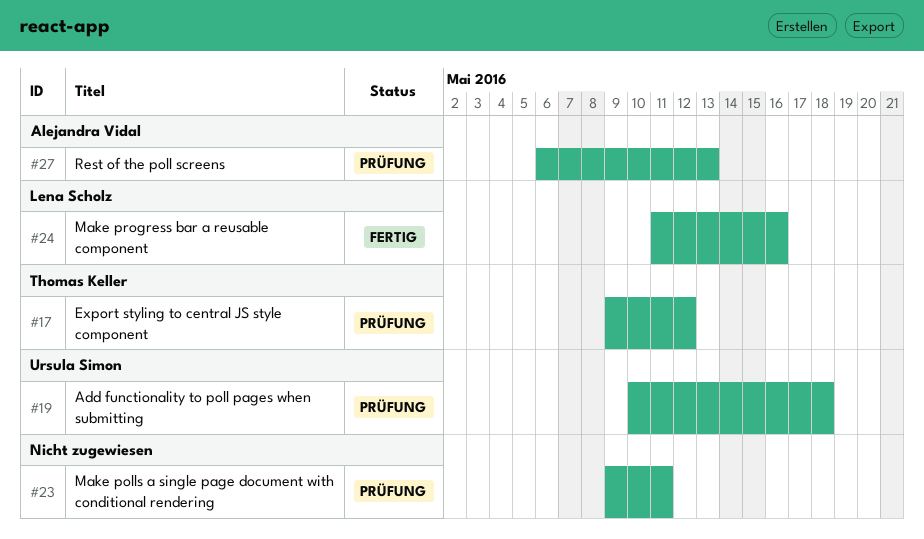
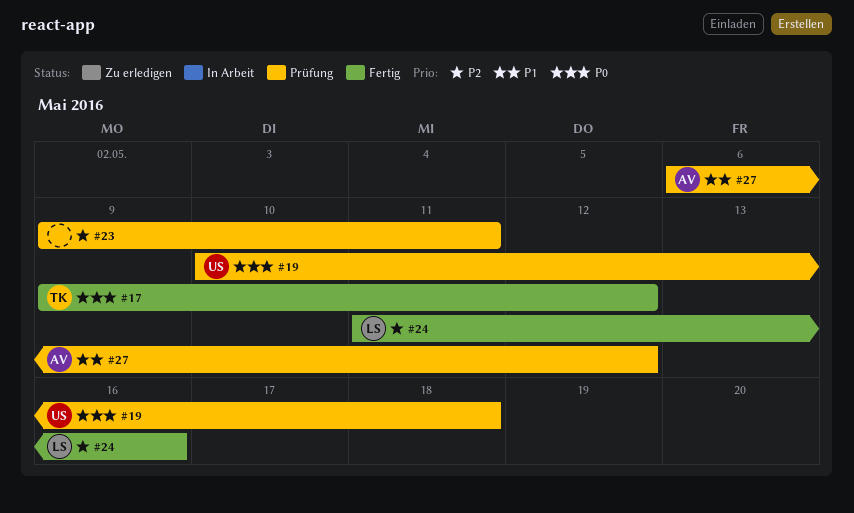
#17, status: Prüfung -> Fertig
#27, due: May 13 -> May 12

